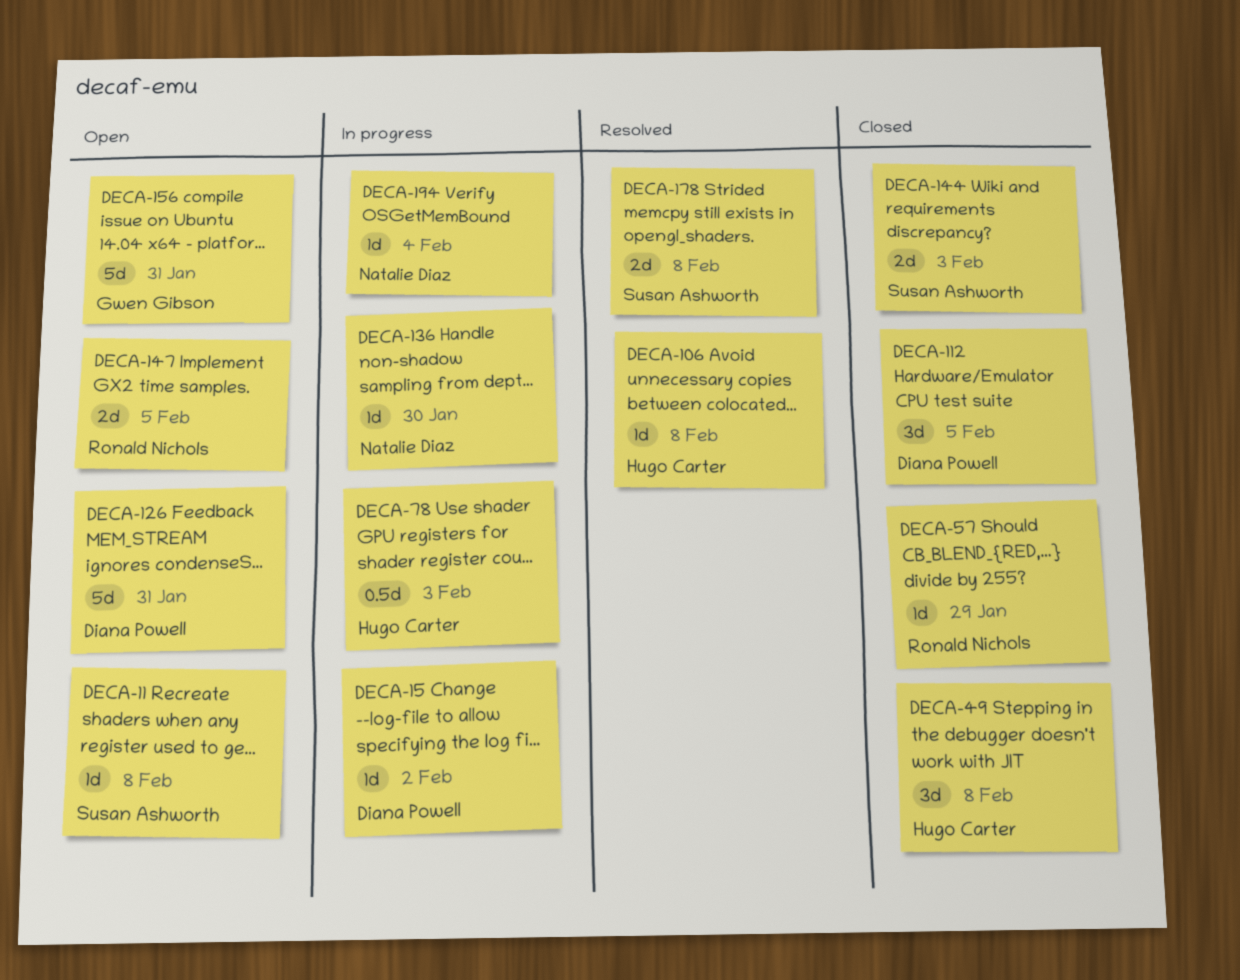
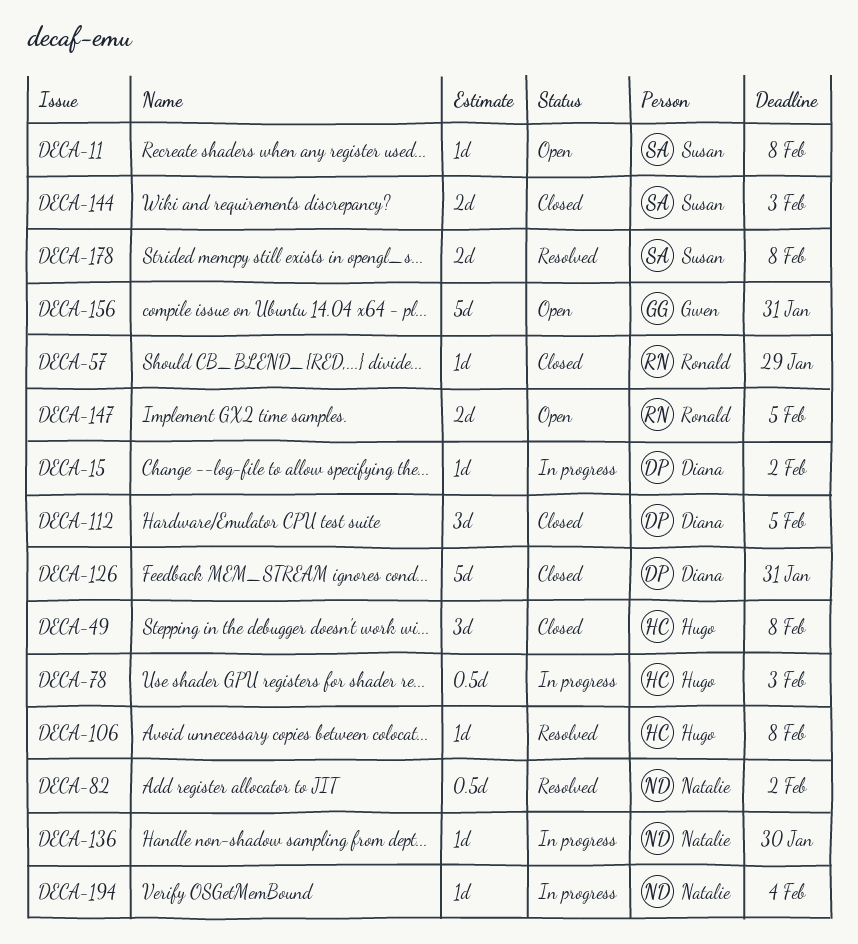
DECA-82: none -> present
DECA-126, status: Open -> Closed

